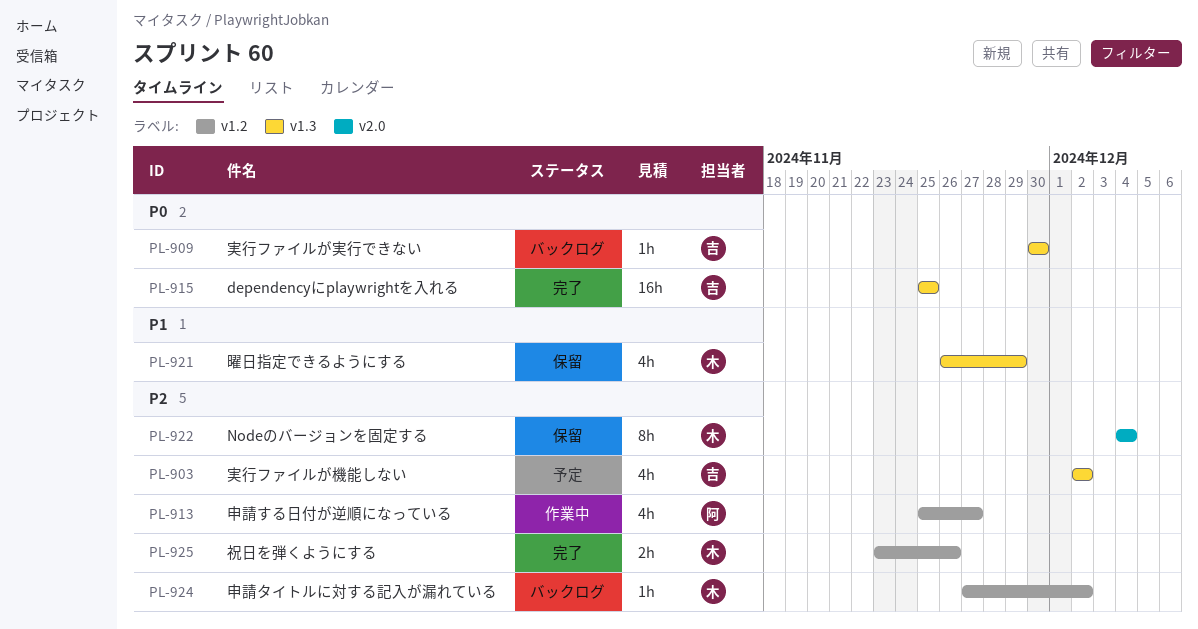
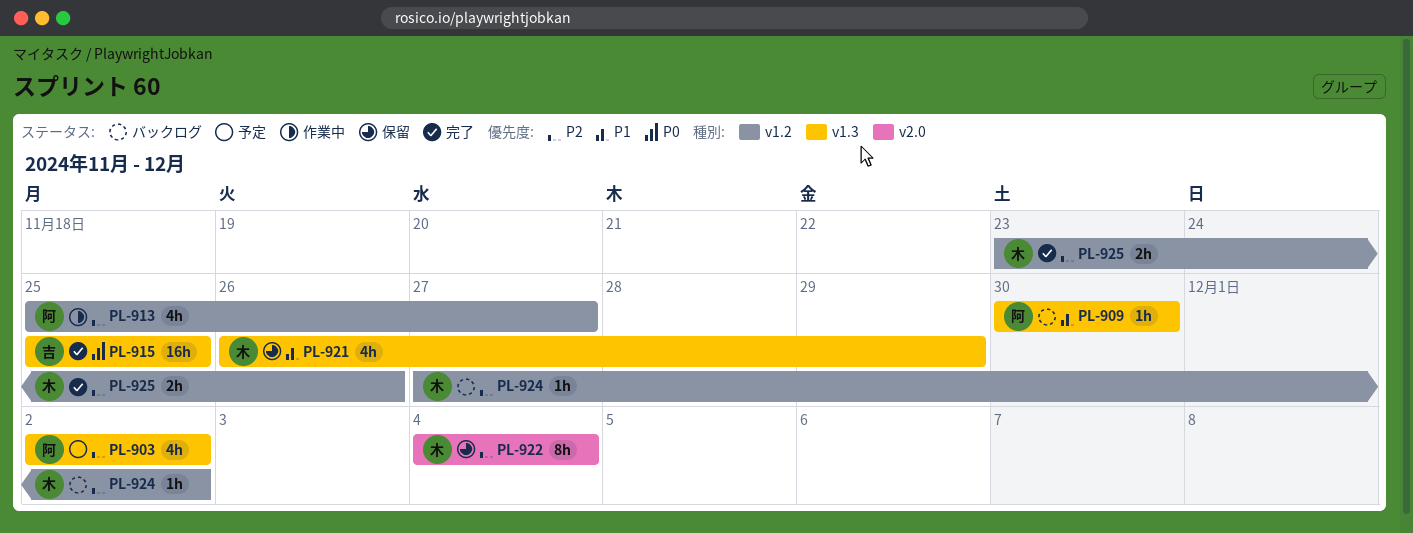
PL-903, owner: 吉 -> 阿
PL-909, owner: 吉 -> 阿
PL-909, priority: P0 -> P1

